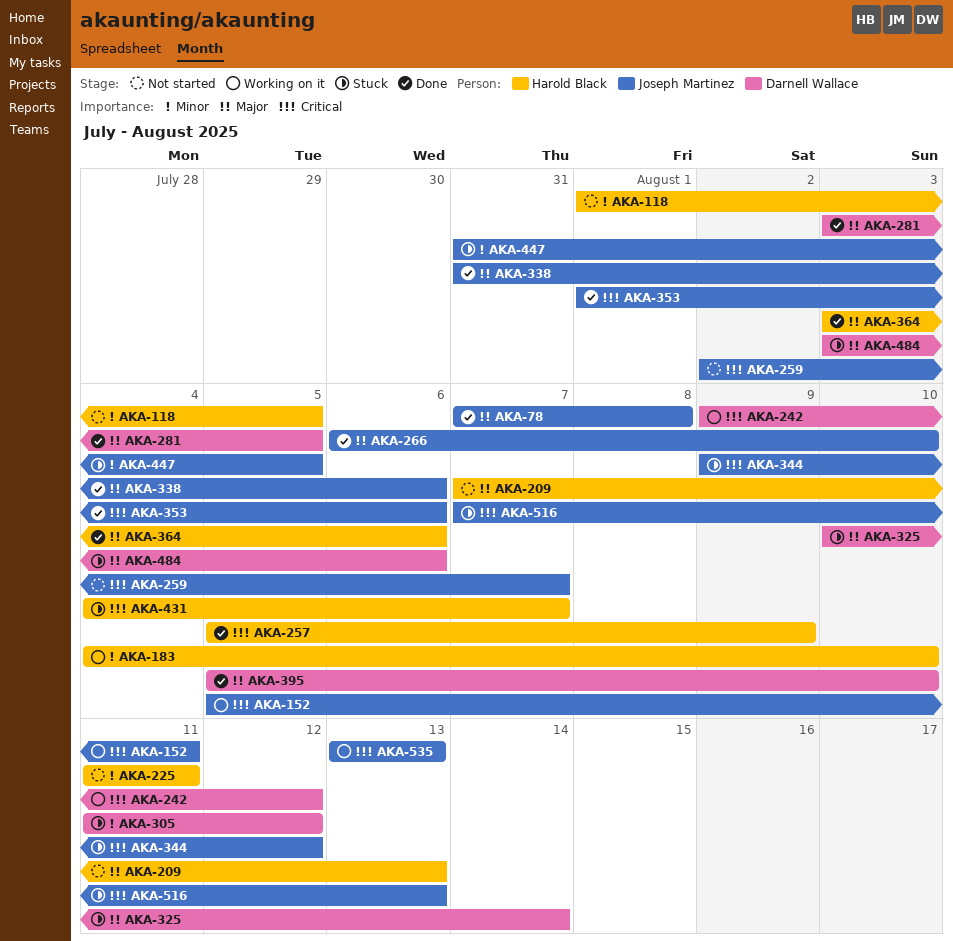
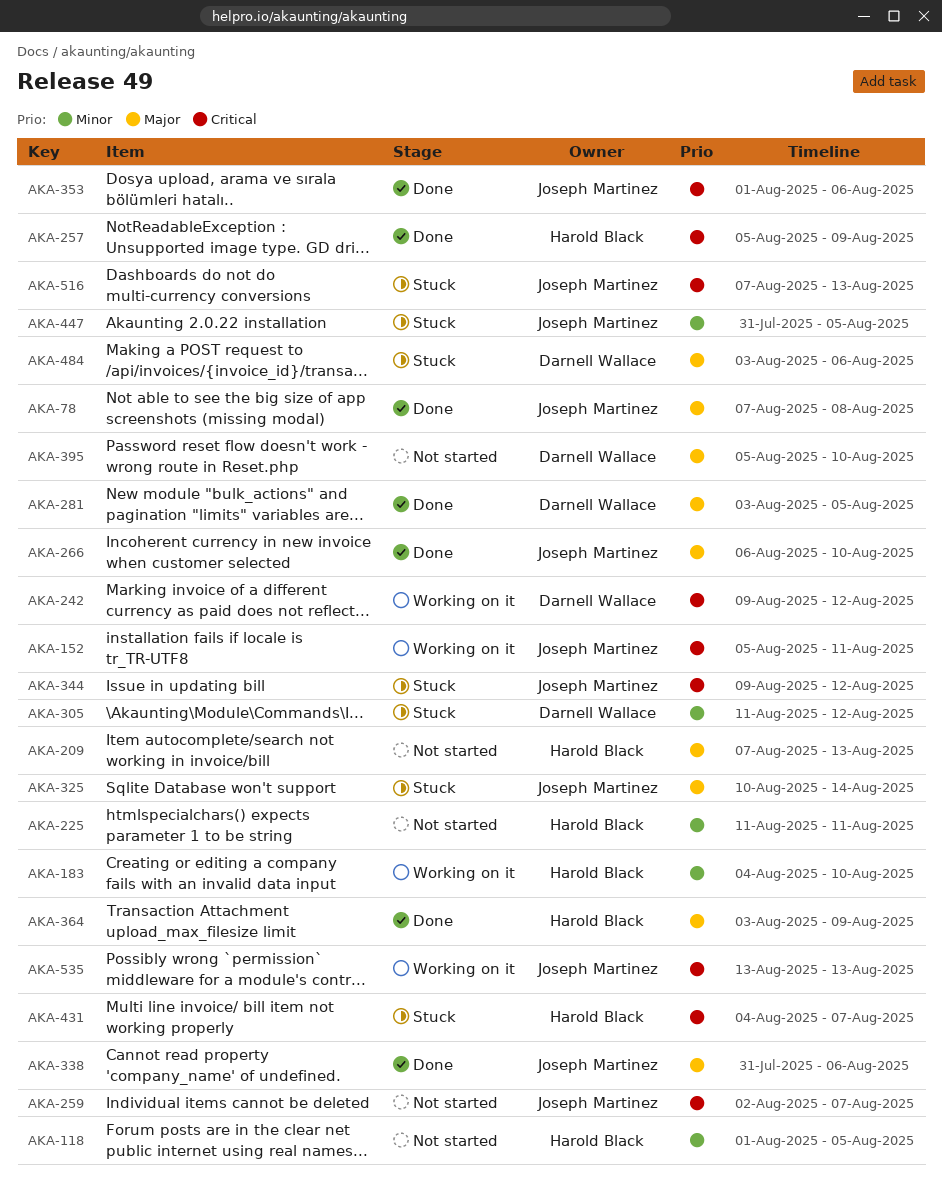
AKA-325, owner: Darnell Wallace -> Joseph Martinez
AKA-364, due: Aug 6 -> Aug 9
AKA-395, status: Done -> Not started

